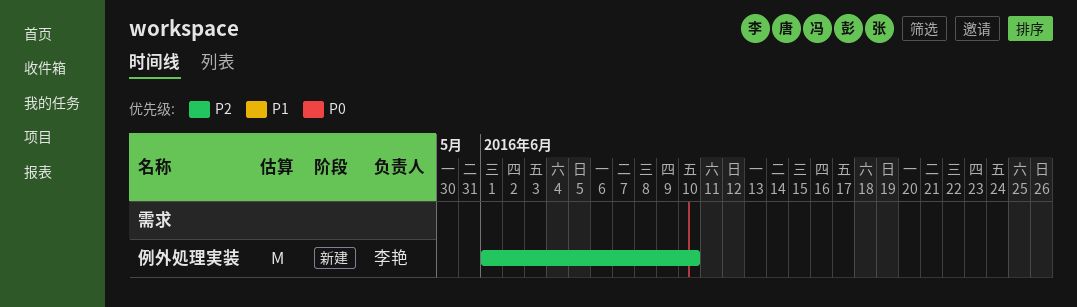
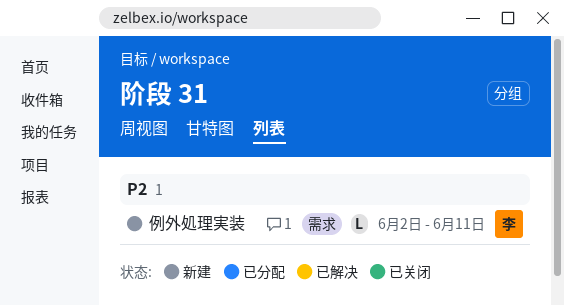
例外処理実装, estimate: M -> L
例外処理実装, start: Jun 1 -> Jun 2
例外処理実装, due: Jun 10 -> Jun 11

